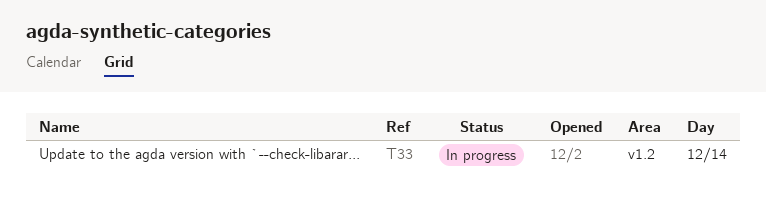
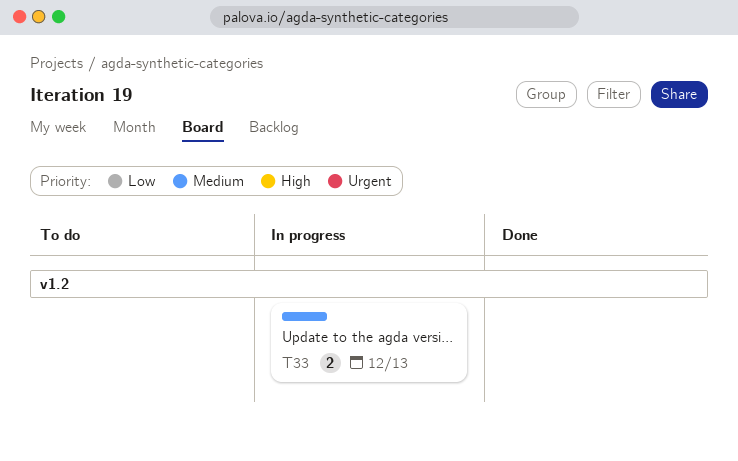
T33, day: Dec 14 -> Dec 13

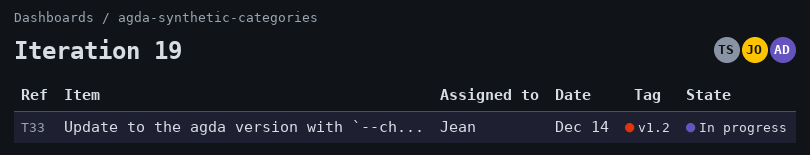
T33, day: Dec 13 -> Dec 14

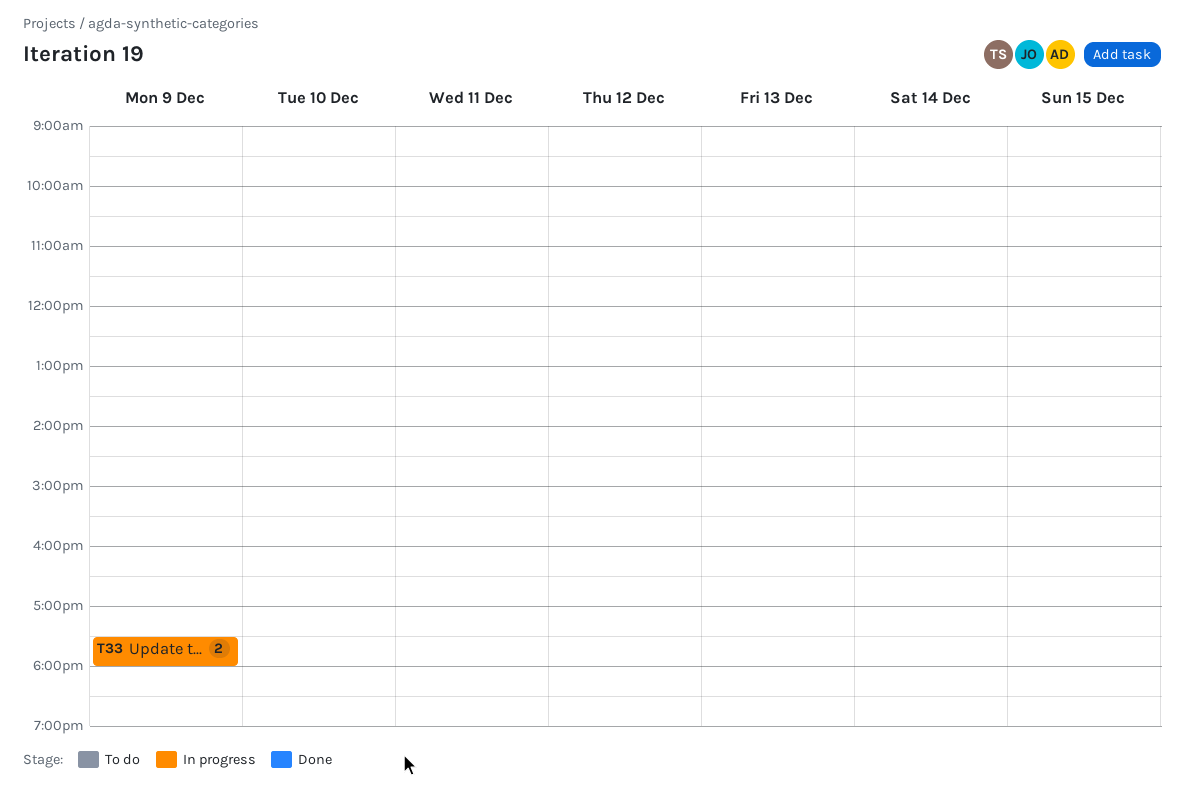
T33, day: Dec 14 -> Dec 9

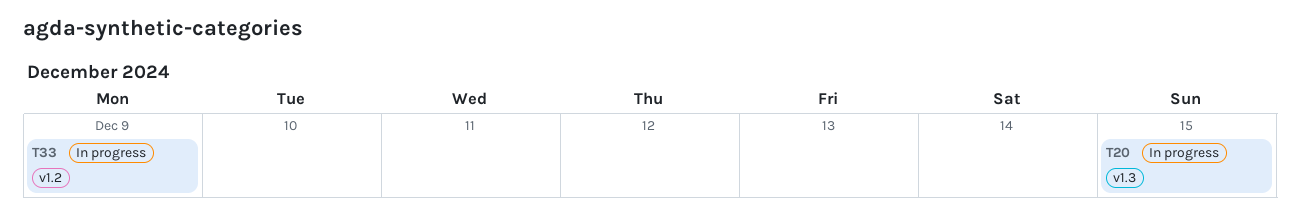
T20: none -> present

